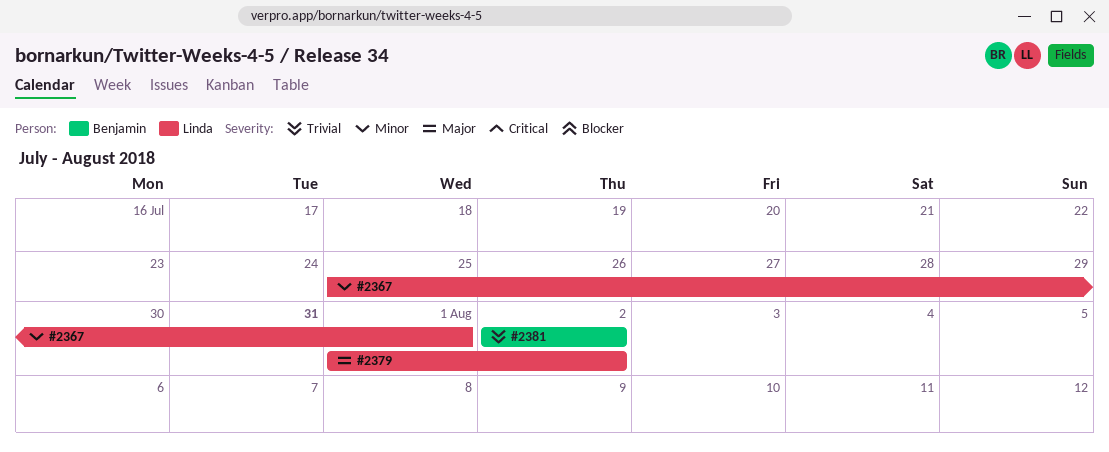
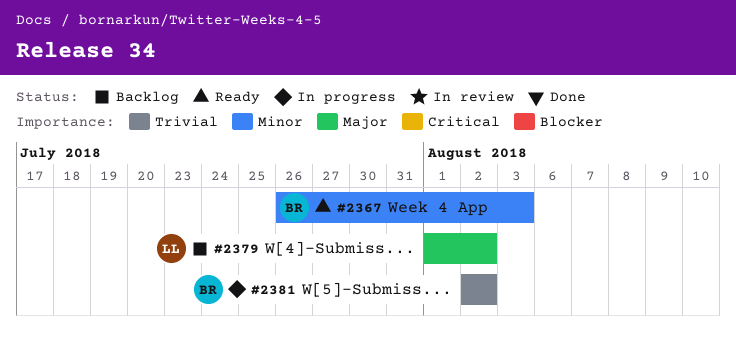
#2367, owner: Linda -> Benjamin
#2367, start: Jul 25 -> Jul 26
#2367, due: Aug 1 -> Aug 3

